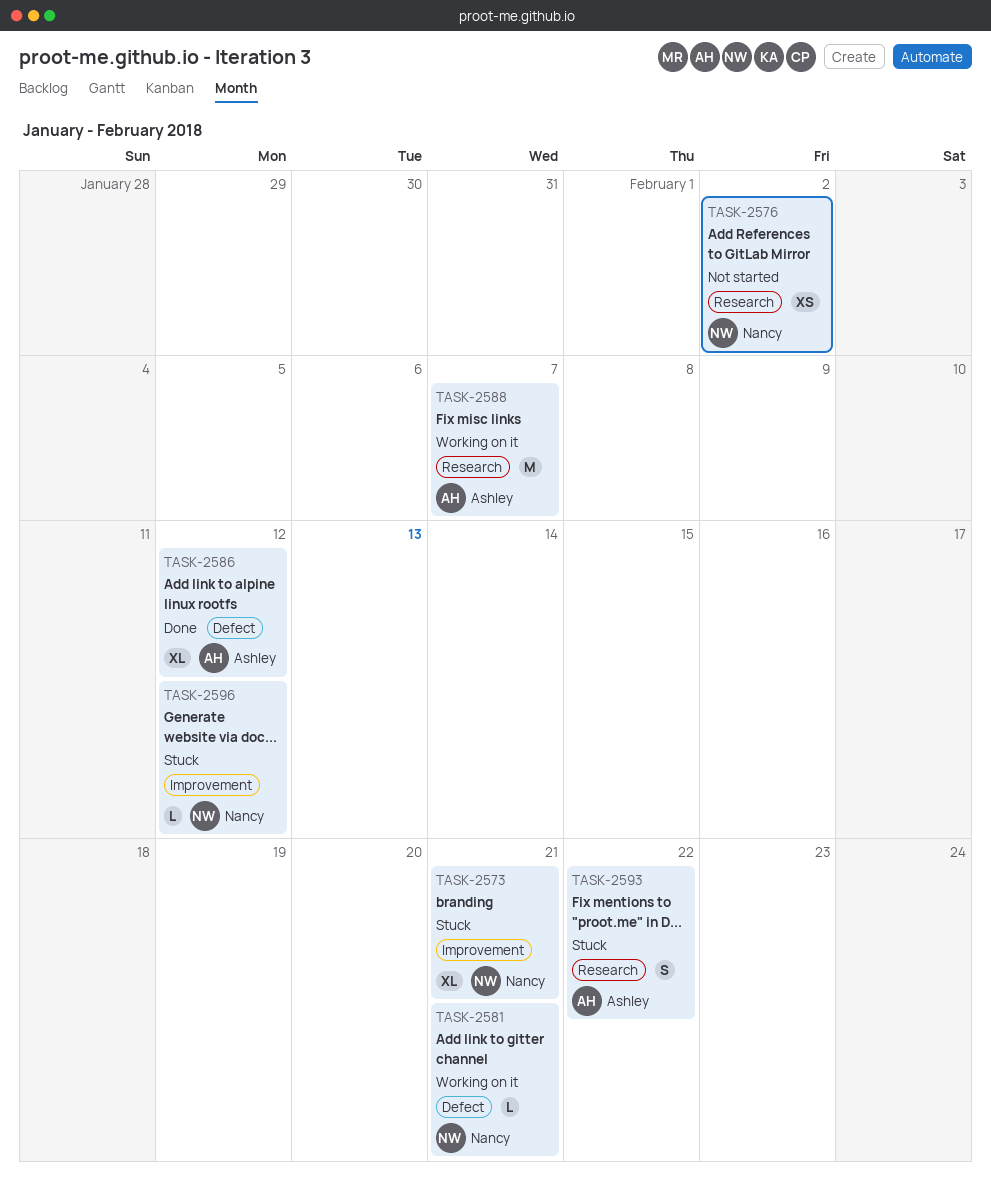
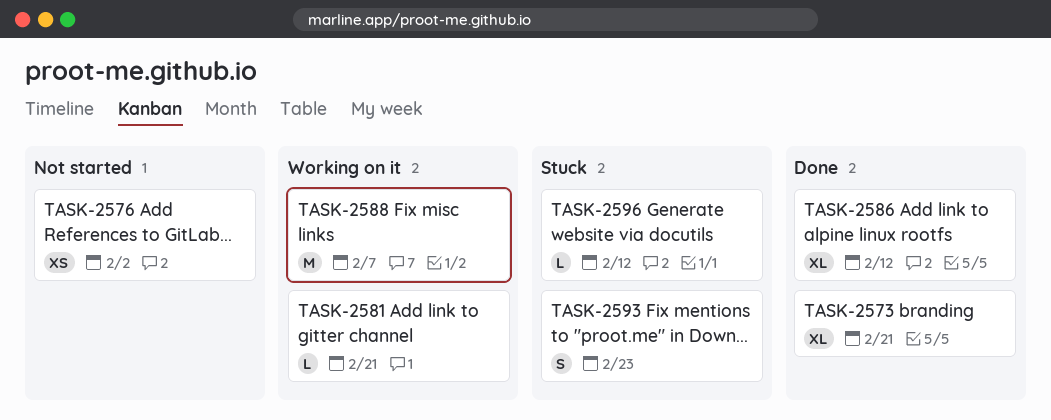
TASK-2573, status: Stuck -> Done
TASK-2593, due: Feb 22 -> Feb 23

